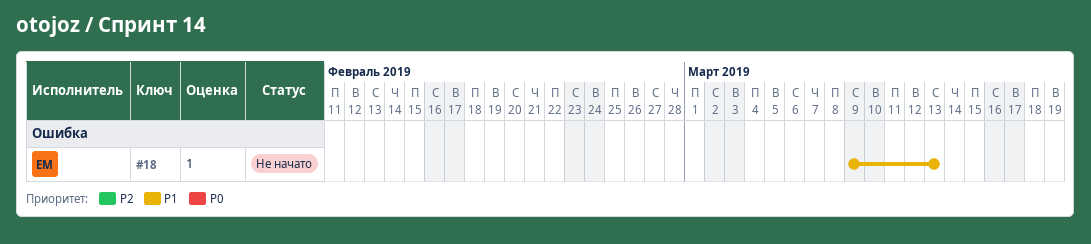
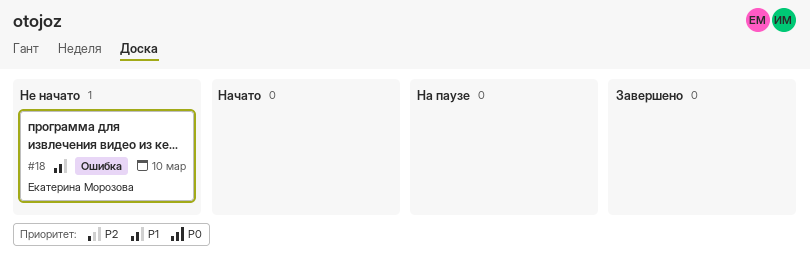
#18, due: Mar 13 -> Mar 10

